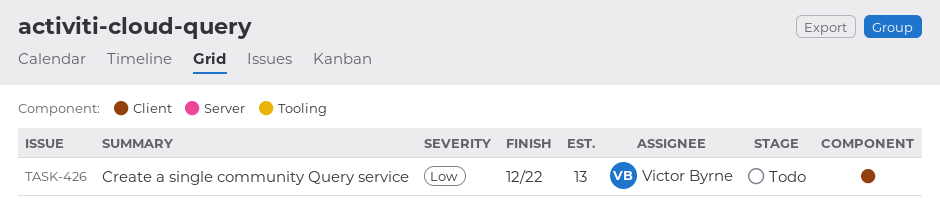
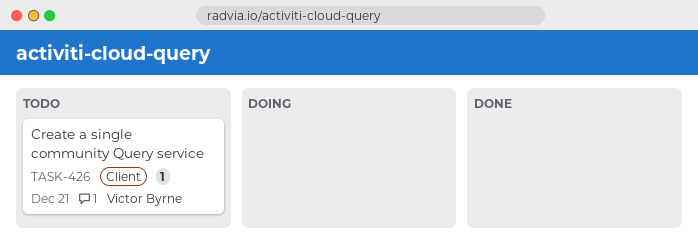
TASK-426, estimate: 13 -> 1
TASK-426, due: Dec 22 -> Dec 21

